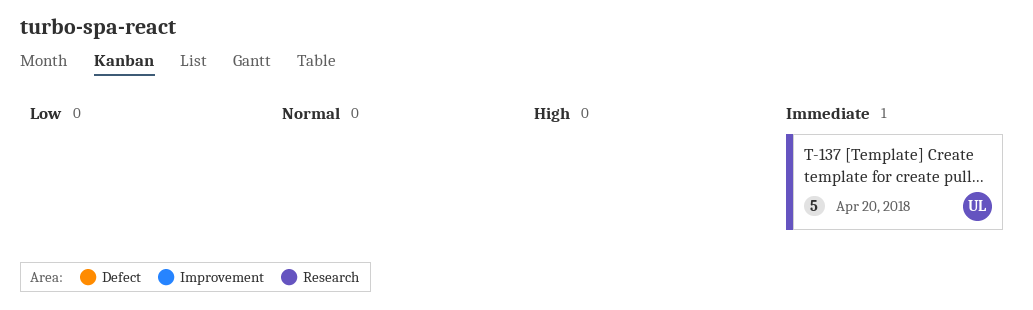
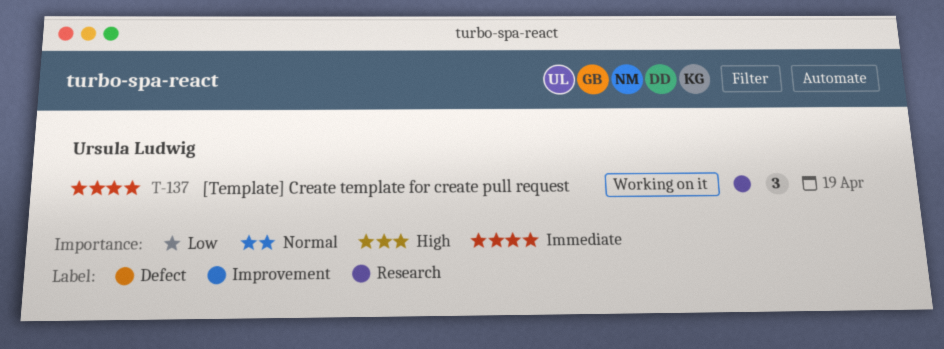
T-137, estimate: 5 -> 3
T-137, due: Apr 20 -> Apr 19

